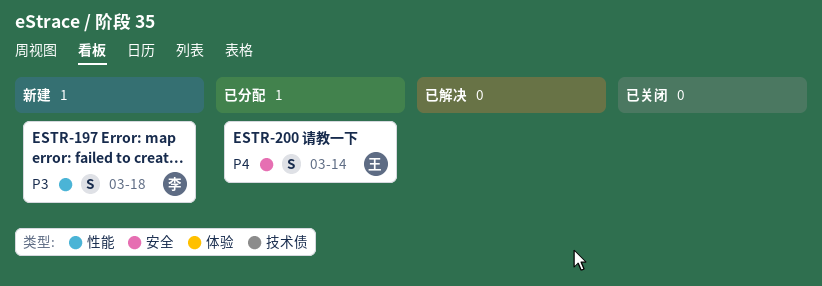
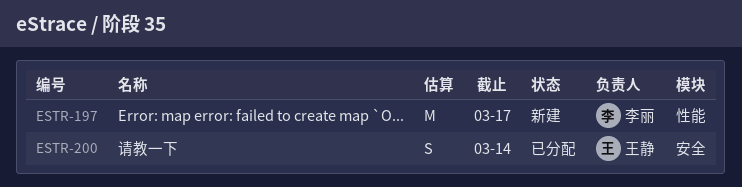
ESTR-197, estimate: S -> M
ESTR-197, due: Mar 18 -> Mar 17

